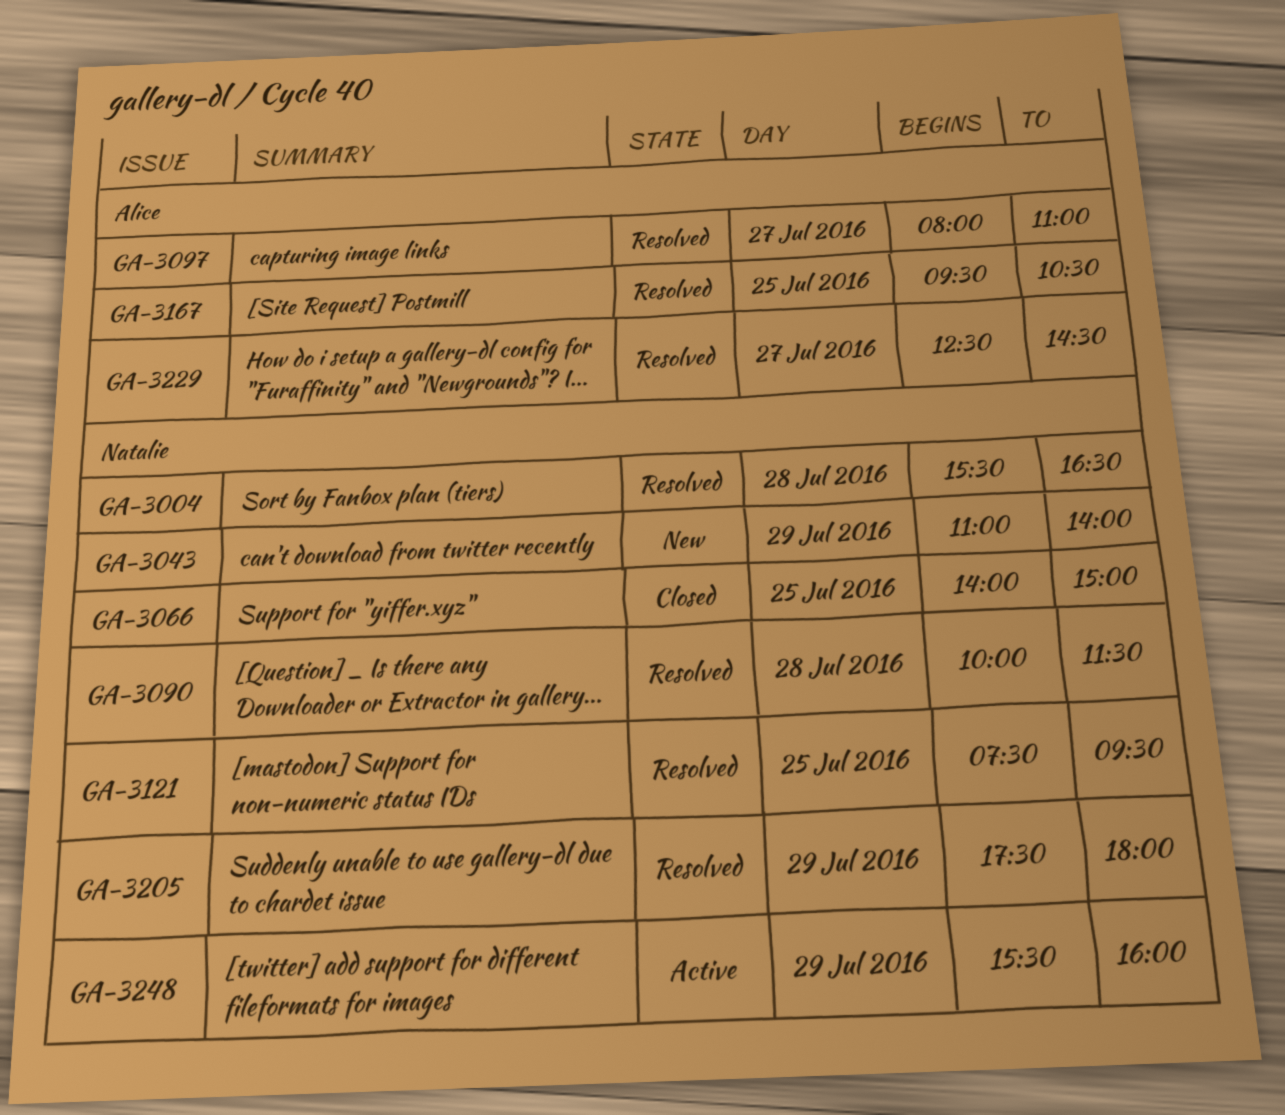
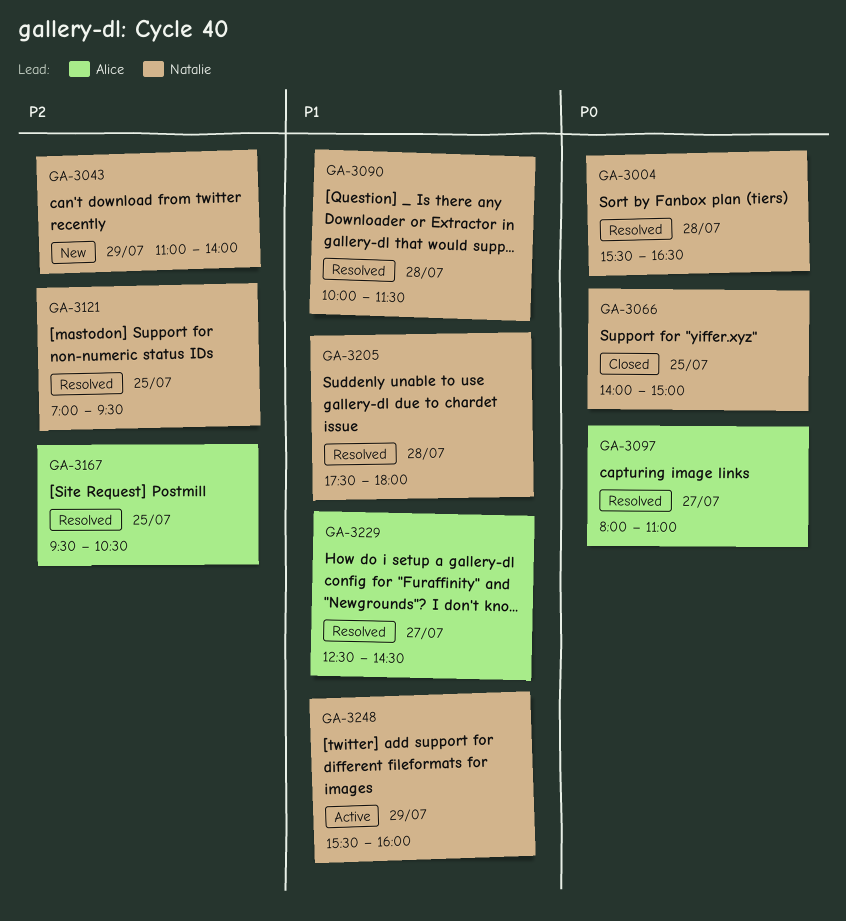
GA-3121, begins: 07:30 -> 07:00
GA-3205, day: Jul 29 -> Jul 28

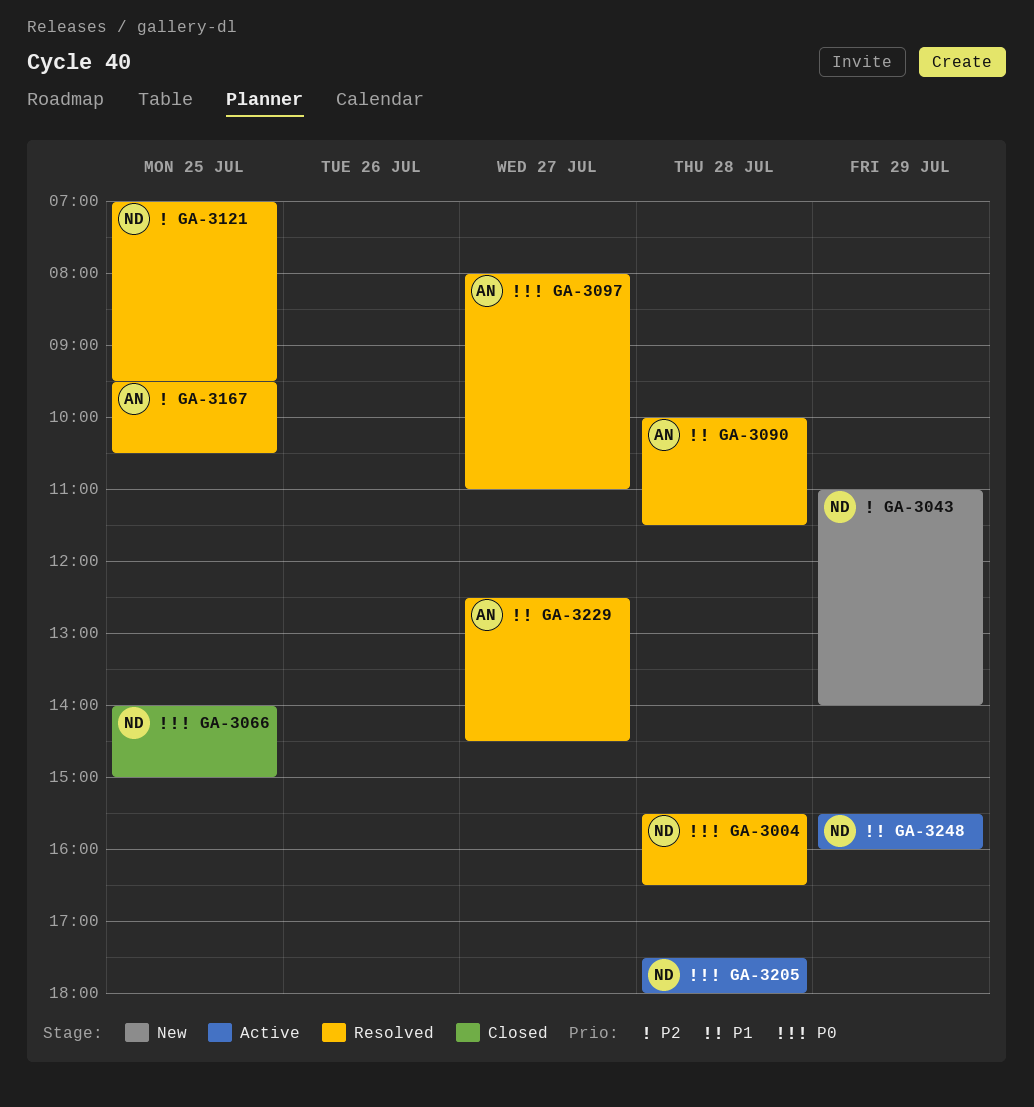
GA-3090, owner: Natalie -> Alice
GA-3205, status: Resolved -> Active
GA-3205, priority: P1 -> P0

